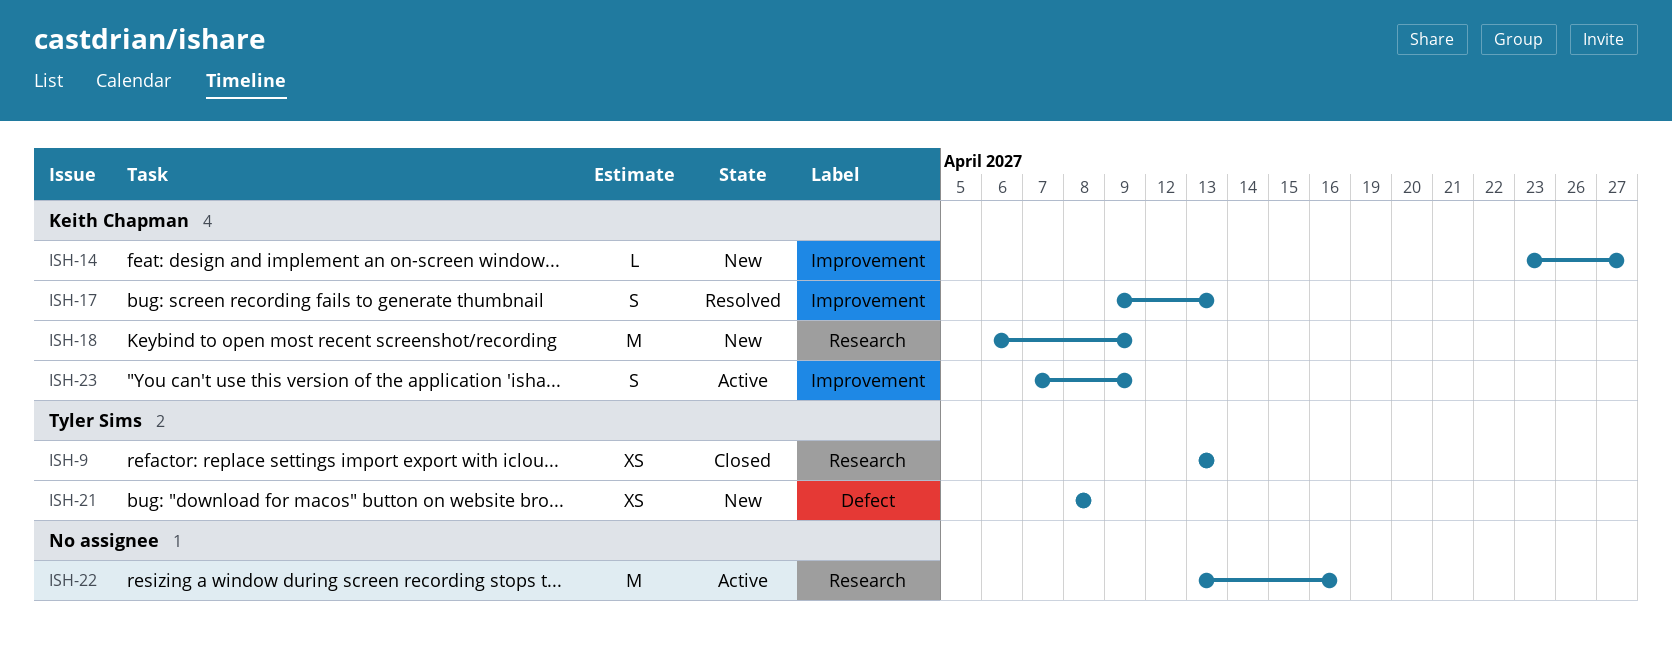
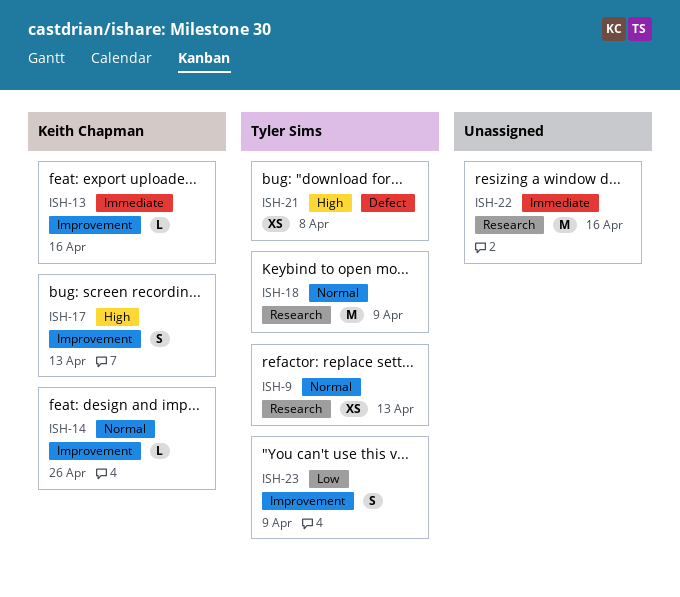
ISH-13: none -> present
ISH-14, due: Apr 27 -> Apr 26
ISH-18, owner: Keith Chapman -> Tyler Sims
ISH-23, owner: Keith Chapman -> Tyler Sims

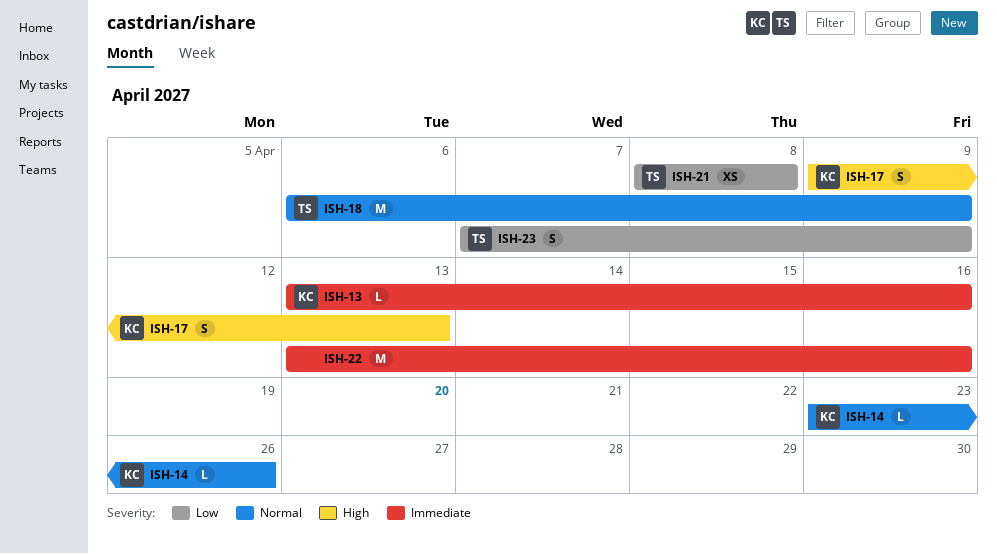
ISH-9: present -> none
ISH-21, priority: High -> Low

